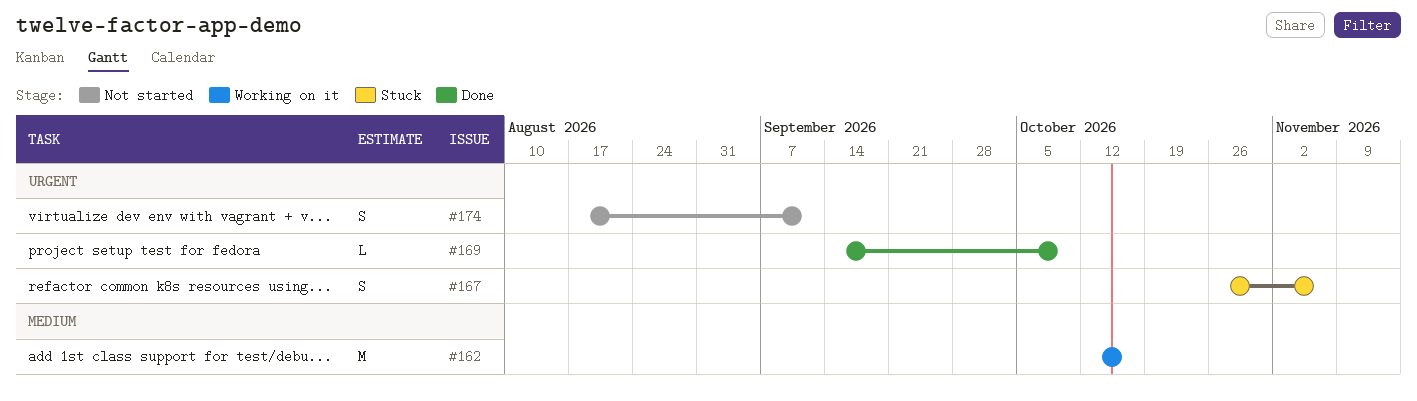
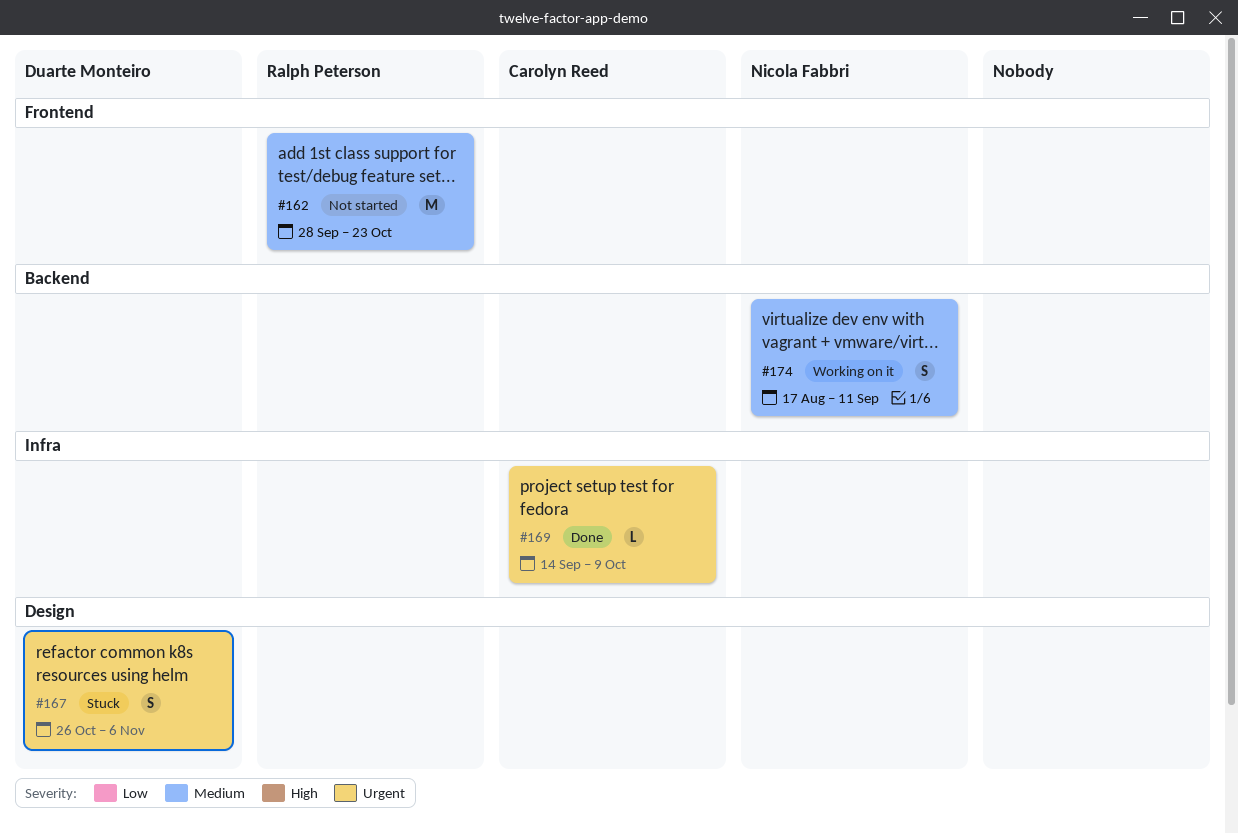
#162, status: Working on it -> Not started
#162, start: Oct 12 -> Sep 28
#162, due: Oct 16 -> Oct 23
#174, status: Not started -> Working on it
#174, priority: Urgent -> Medium

